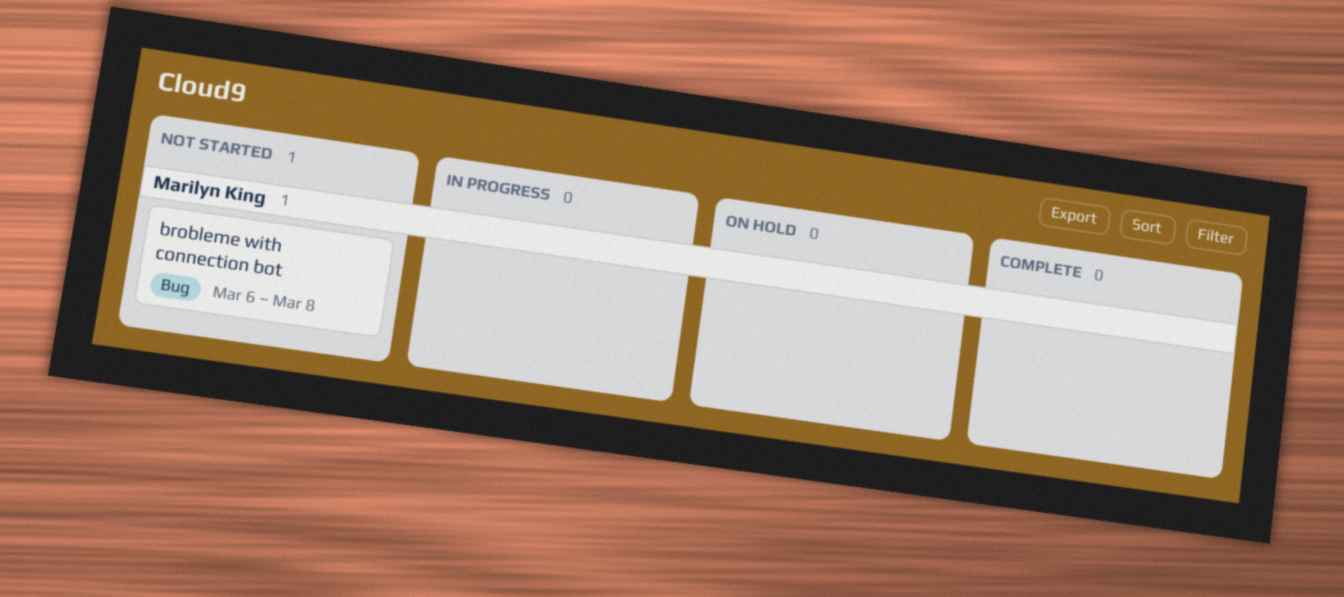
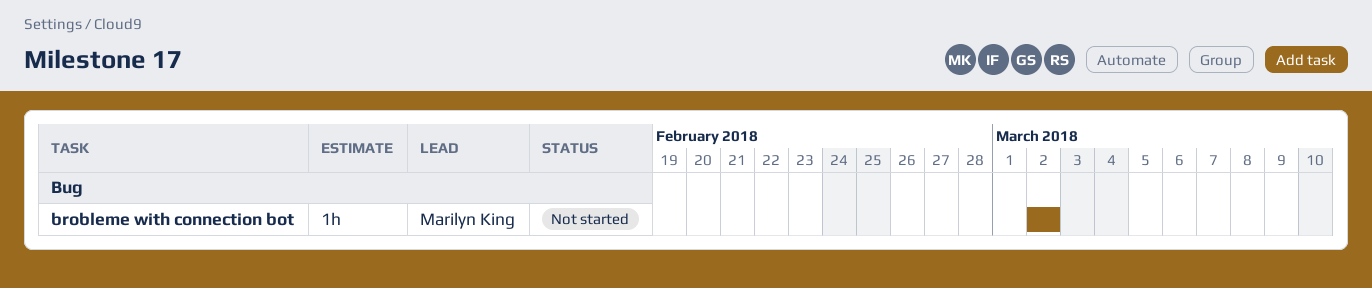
brobleme with connection bot, start: Mar 6 -> Mar 2
brobleme with connection bot, due: Mar 8 -> Mar 2

